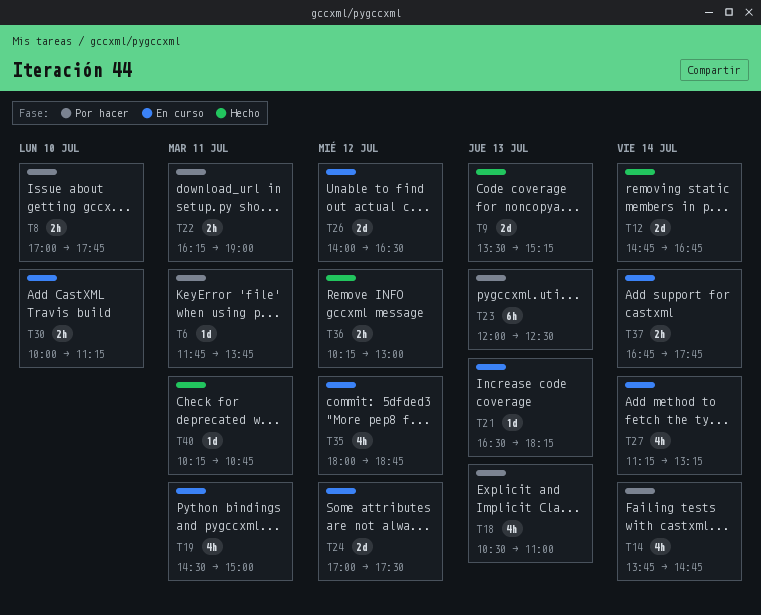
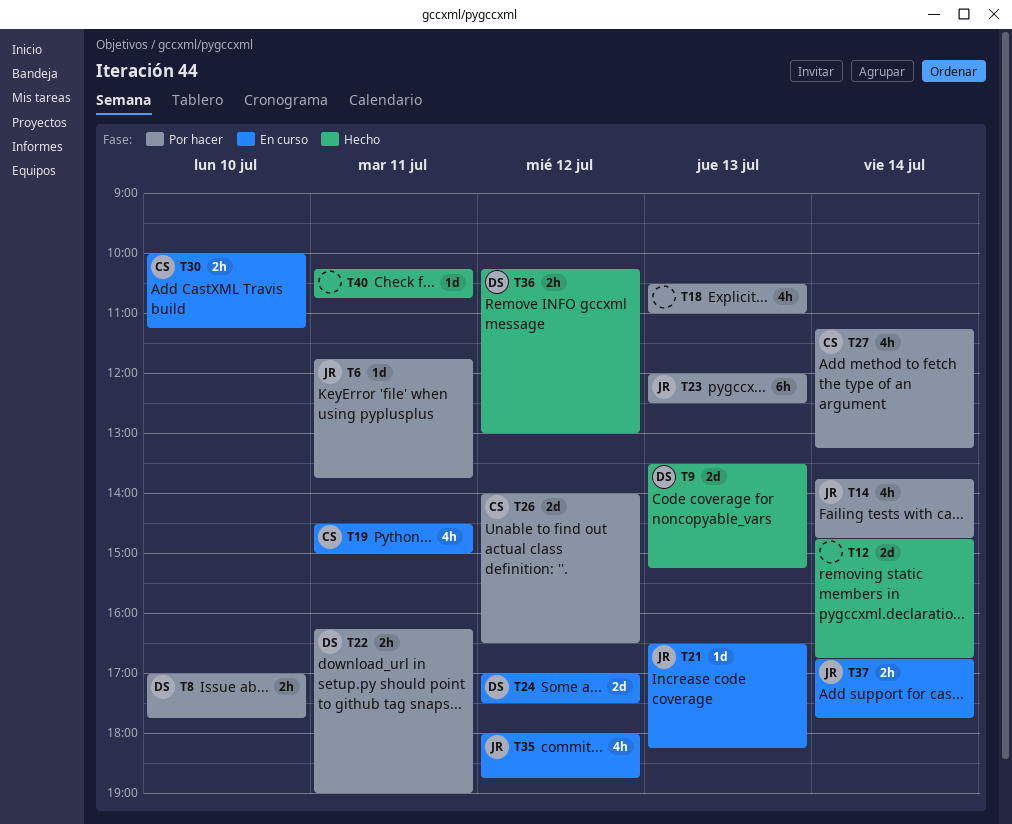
T26, status: En curso -> Por hacer
T27, status: En curso -> Por hacer

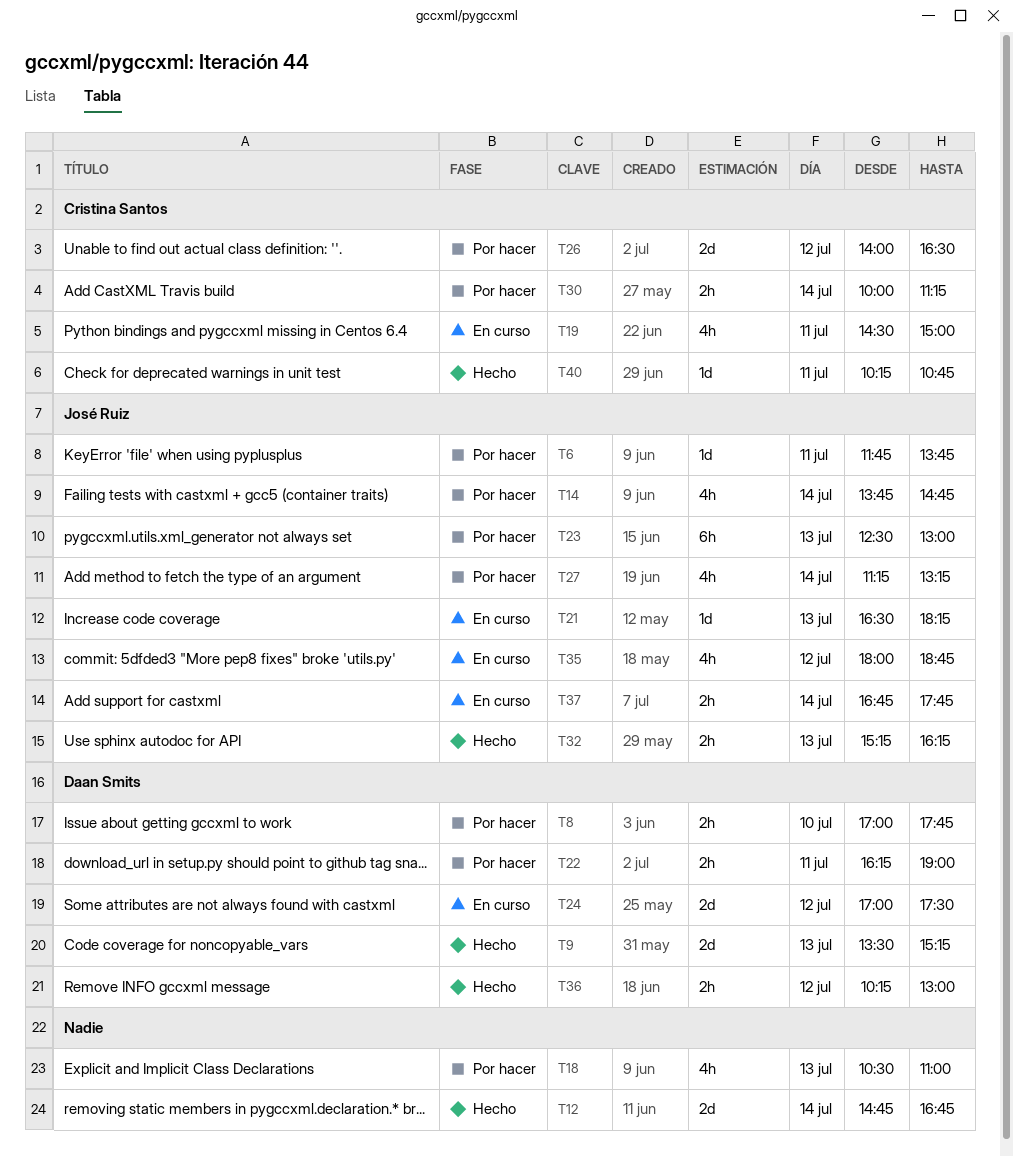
T23, begins: 12:00 -> 12:30
T23, ends: 12:30 -> 13:00
T27, owner: Cristina Santos -> José Ruiz
T30, status: En curso -> Por hacer
T30, day: Jul 10 -> Jul 14
T32: none -> present
T40, owner: none -> Cristina Santos

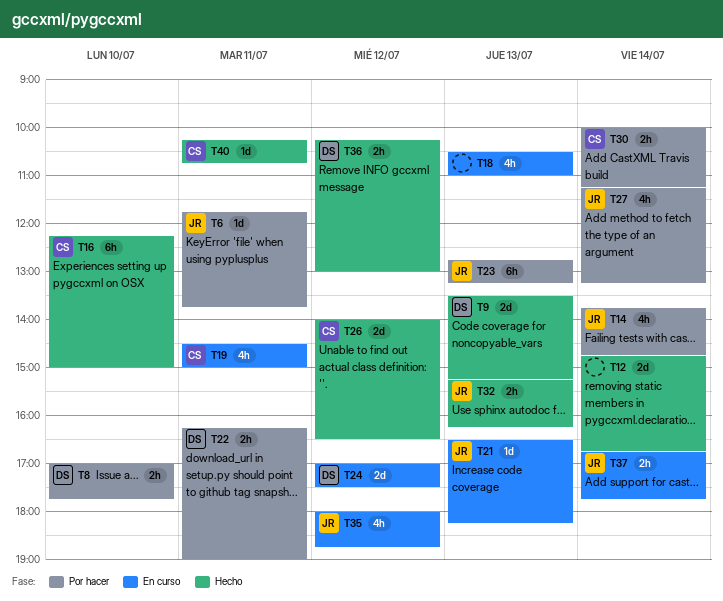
T16: none -> present
T18, status: Por hacer -> En curso
T23, begins: 12:30 -> 12:45
T23, ends: 13:00 -> 13:15
T26, status: Por hacer -> Hecho

